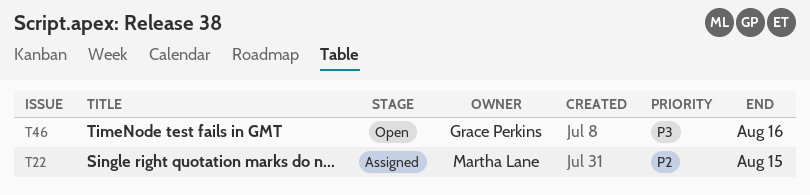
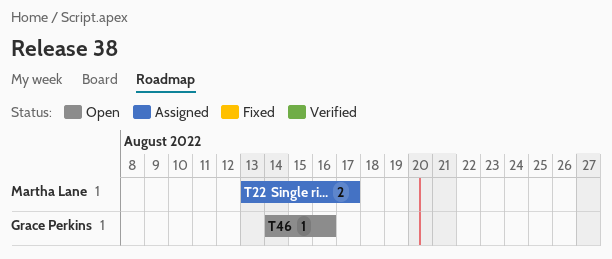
T22, due: Aug 15 -> Aug 17

